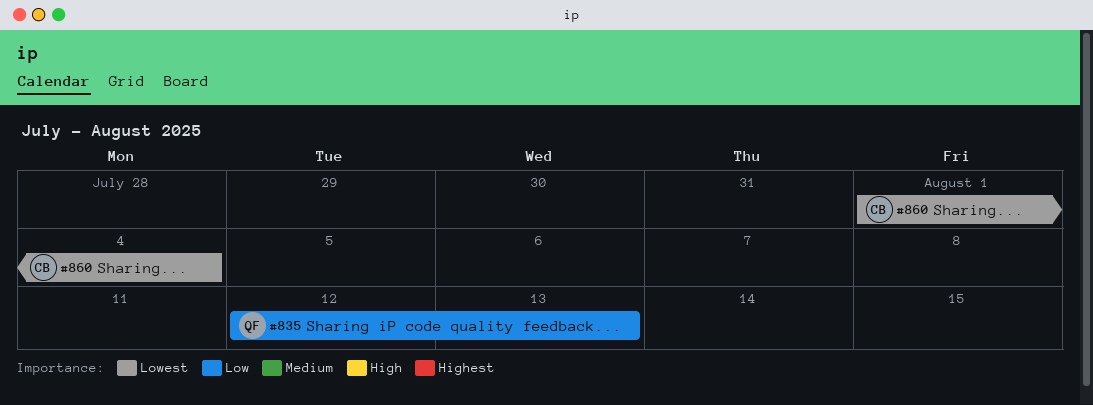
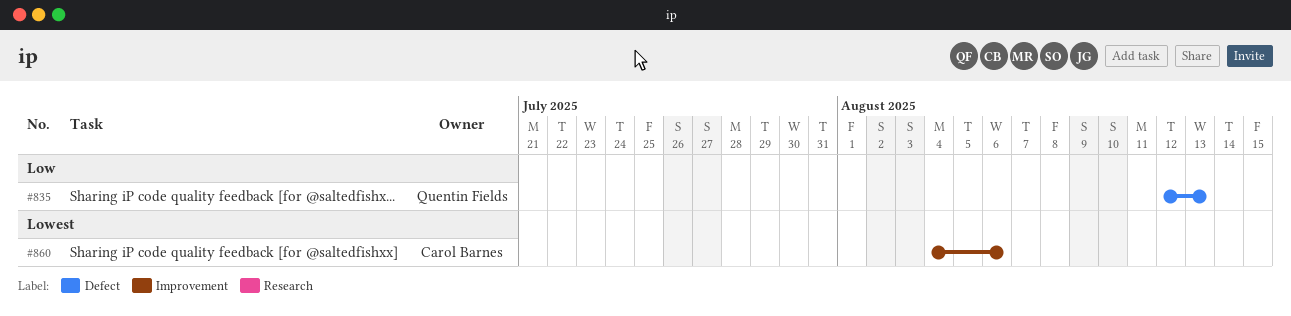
#860, start: Aug 1 -> Aug 4
#860, due: Aug 4 -> Aug 6

